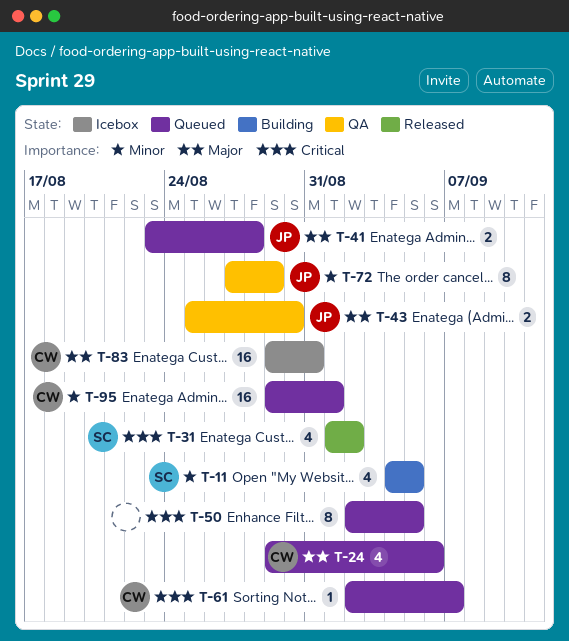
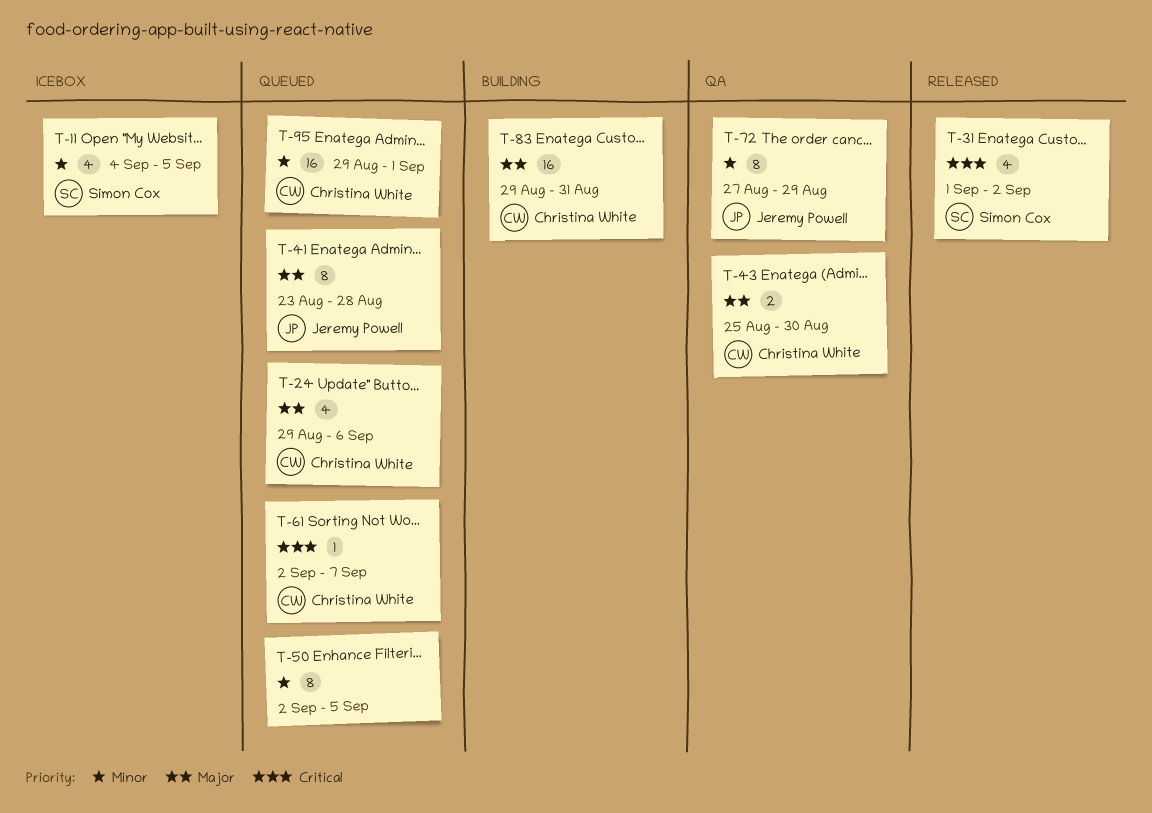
T-11, status: Building -> Icebox
T-41, estimate: 2 -> 8
T-43, owner: Jeremy Powell -> Christina White
T-50, priority: Critical -> Minor
T-83, status: Icebox -> Building

